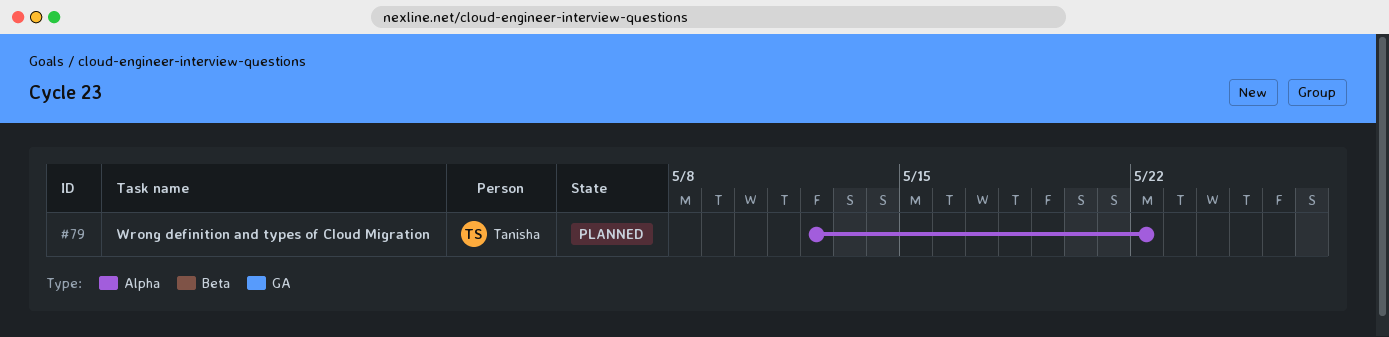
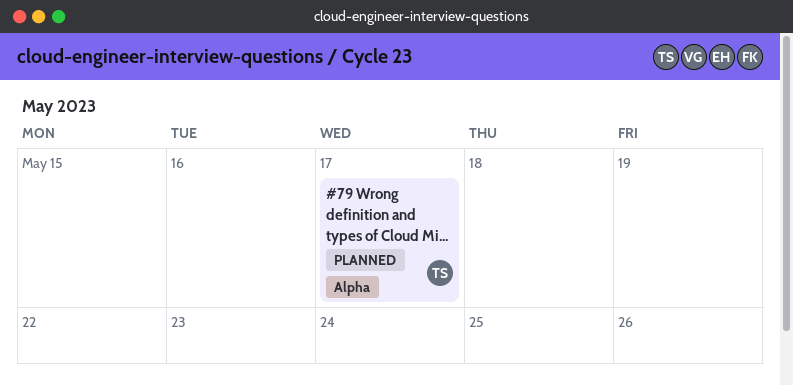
#79, due: May 22 -> May 17

